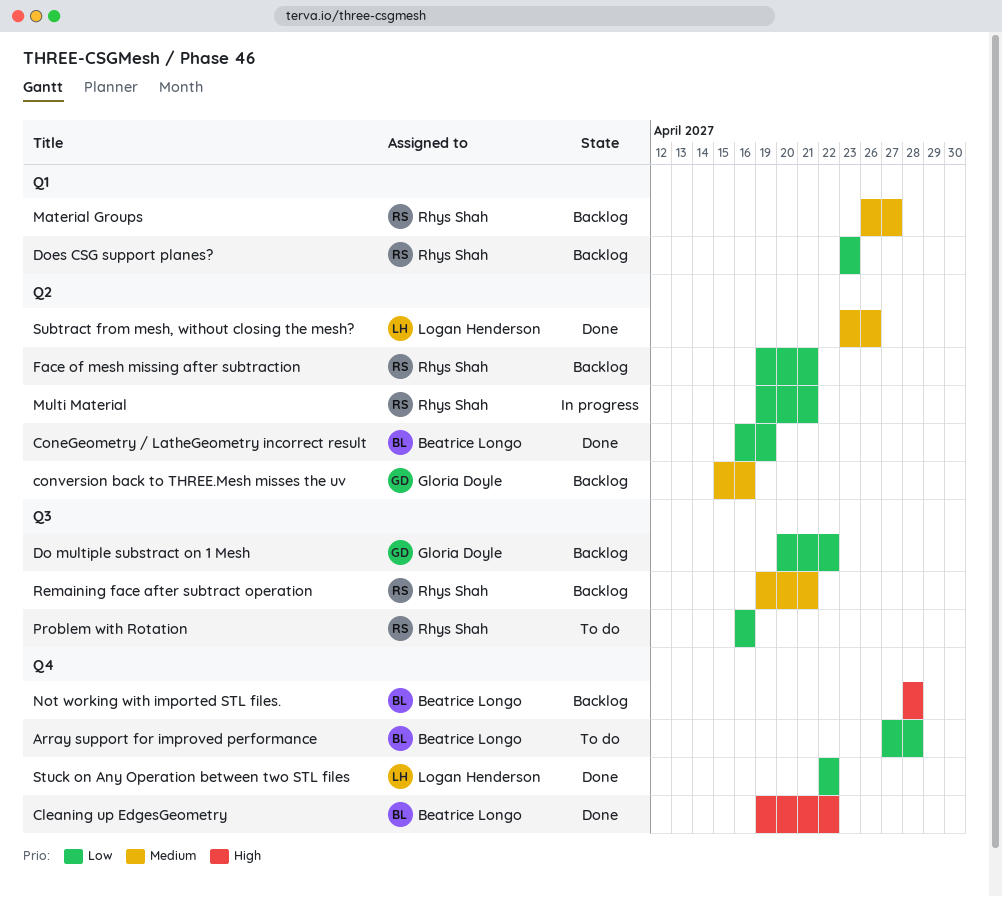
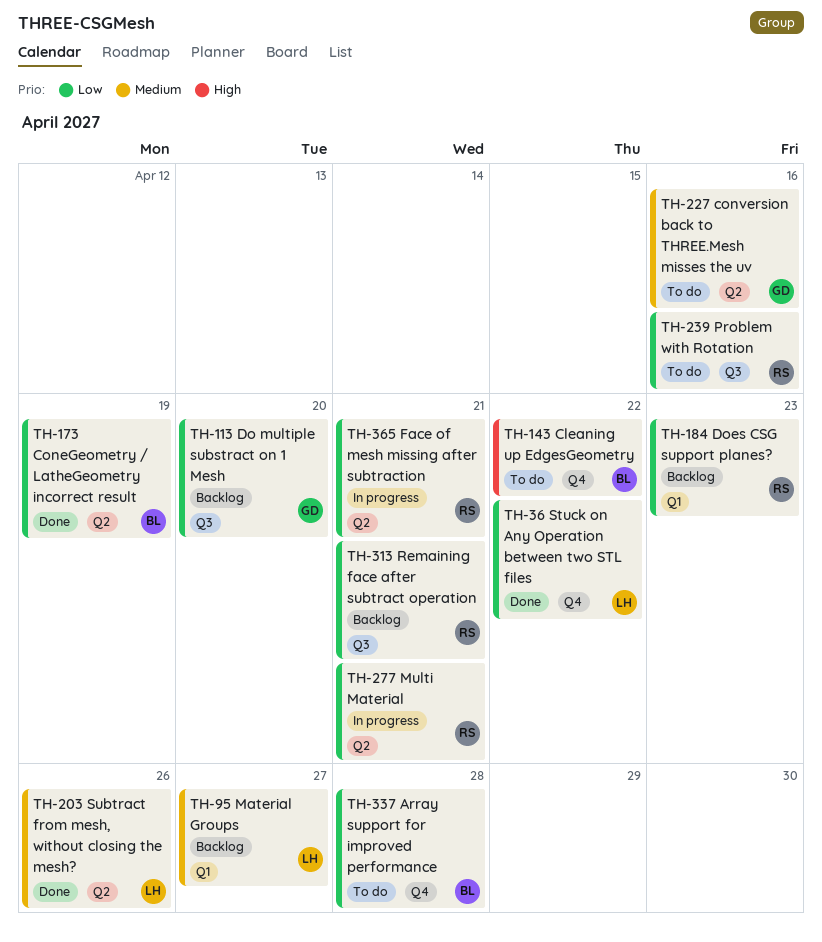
Cleaning up EdgesGeometry, status: Done -> To do
conversion back to THREE.Mesh misses the uv, status: Backlog -> To do
Do multiple substract on 1 Mesh, due: Apr 22 -> Apr 20
Face of mesh missing after subtraction, status: Backlog -> In progress
Material Groups, owner: Rhys Shah -> Logan Henderson
Not working with imported STL files.: present -> none
Remaining face after subtract operation, priority: Medium -> Low

